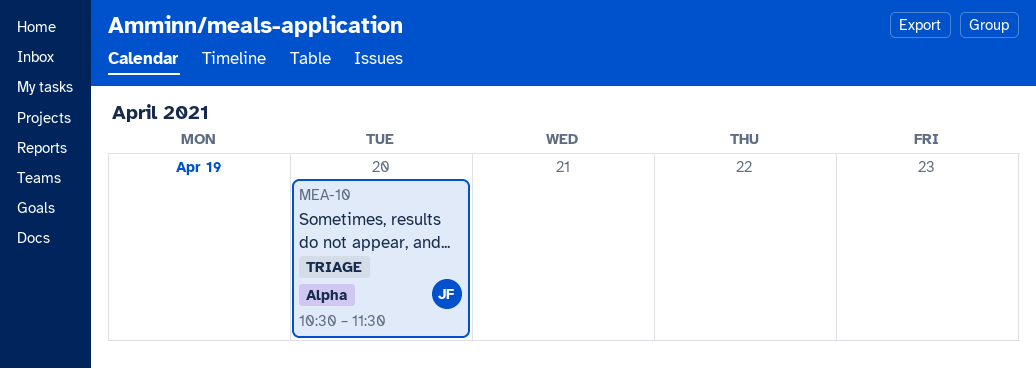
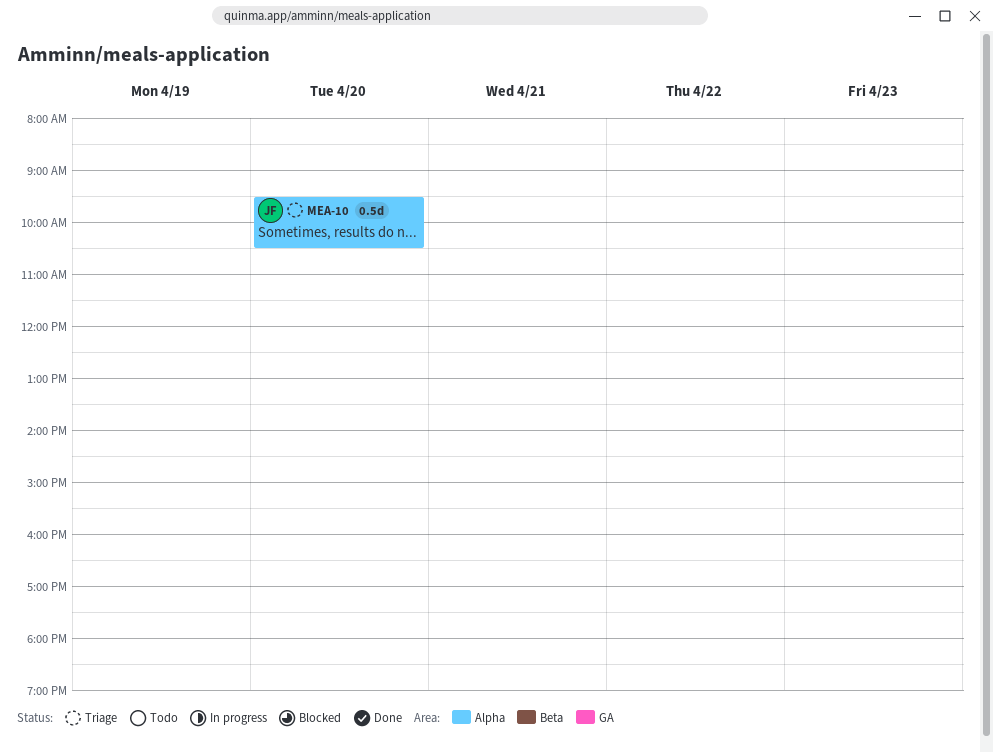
MEA-10, begins: 10:30 -> 09:30
MEA-10, ends: 11:30 -> 10:30

